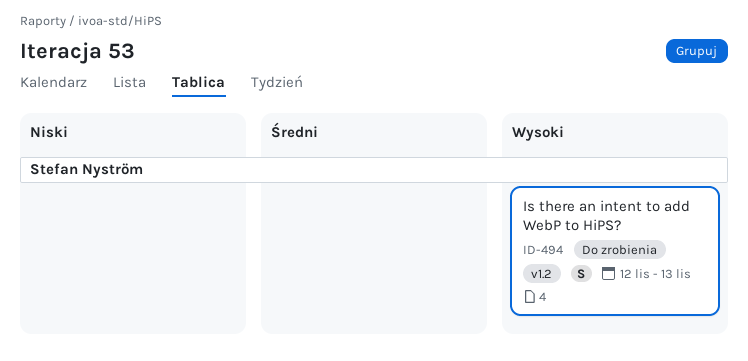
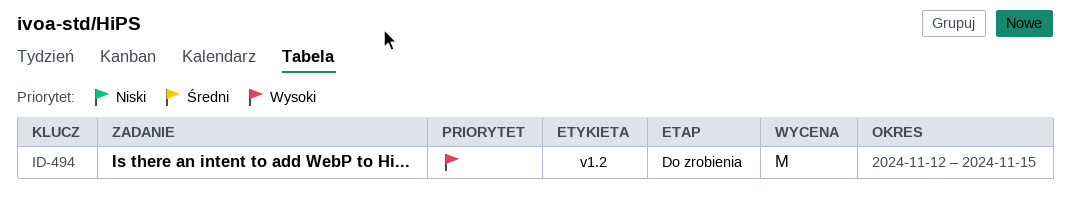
ID-494, estimate: S -> M
ID-494, due: Nov 13 -> Nov 15

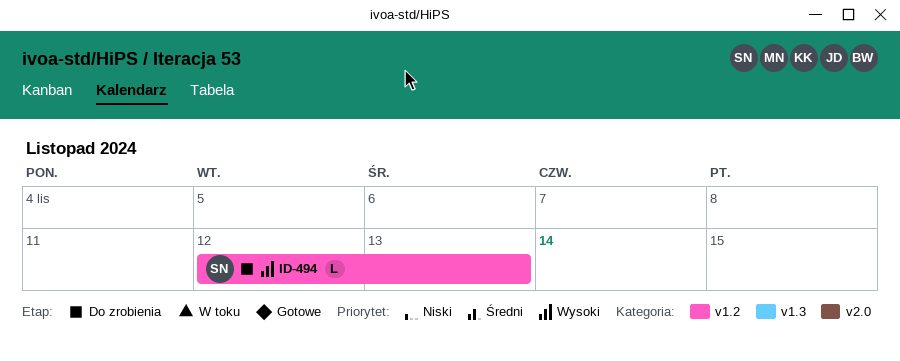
ID-494, estimate: M -> L
ID-494, due: Nov 15 -> Nov 13

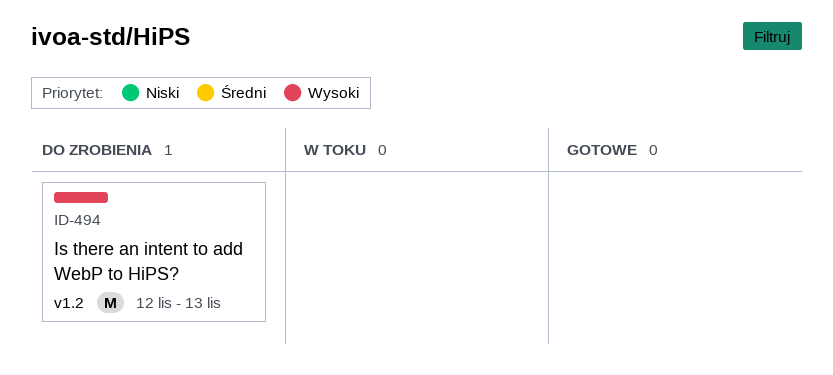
ID-494, estimate: L -> M

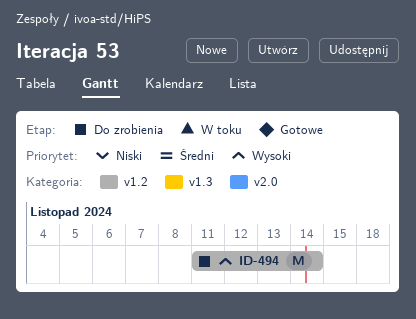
ID-494, start: Nov 12 -> Nov 11
ID-494, due: Nov 13 -> Nov 14

